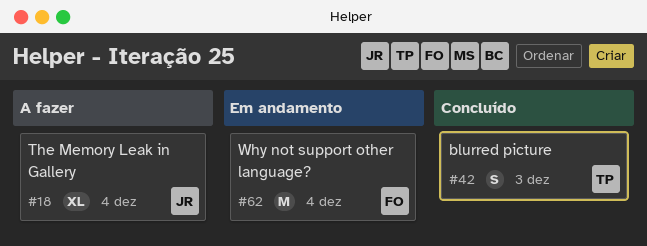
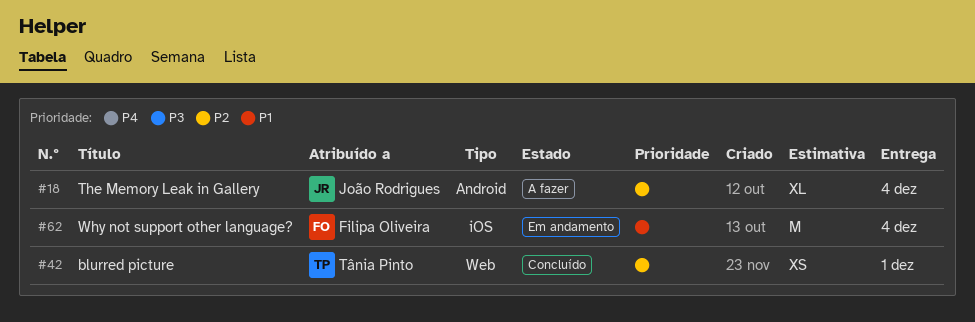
#42, estimate: S -> XS
#42, due: Dec 3 -> Dec 1

